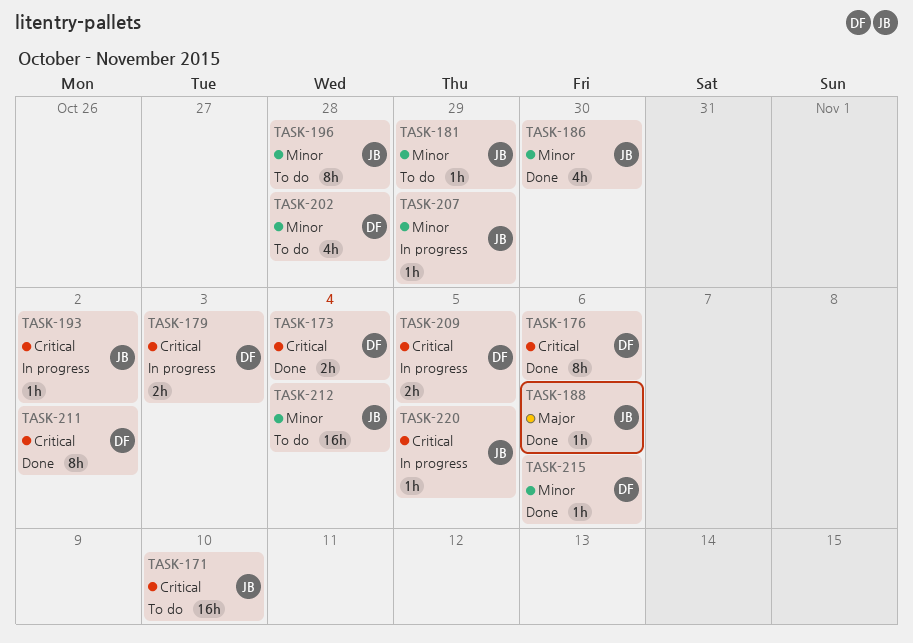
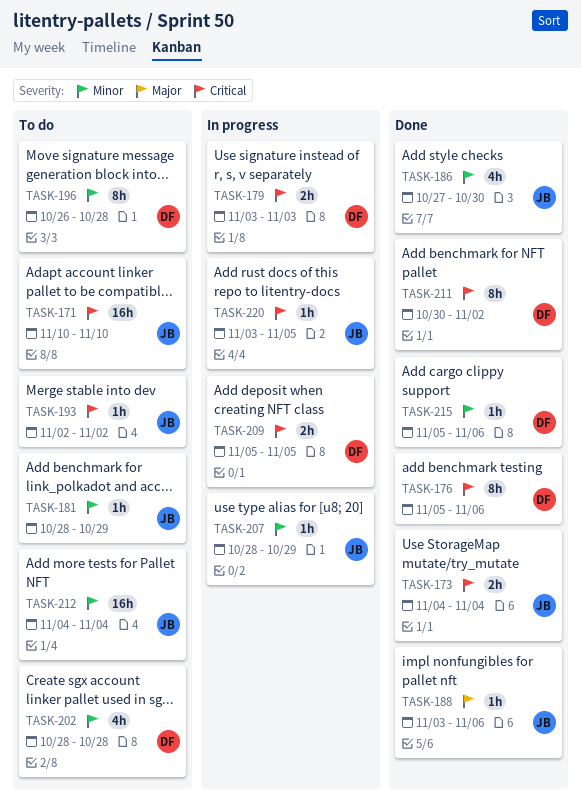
TASK-173, owner: DF -> JB
TASK-193, status: In progress -> To do
TASK-196, owner: JB -> DF

